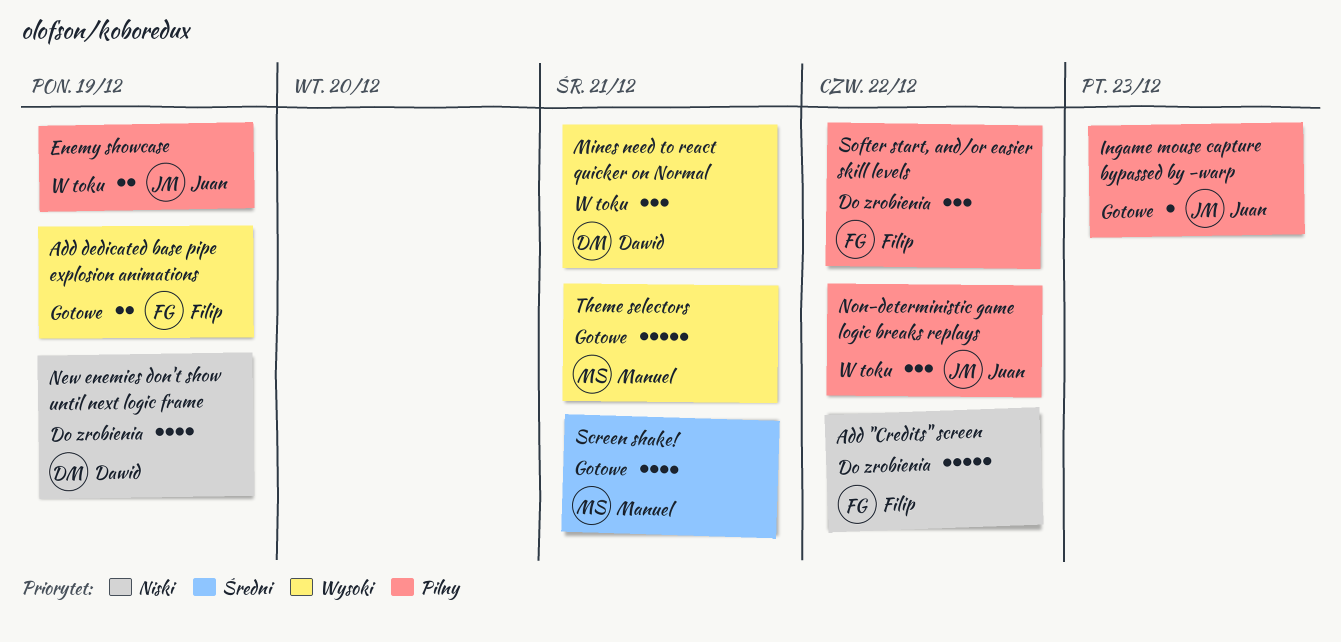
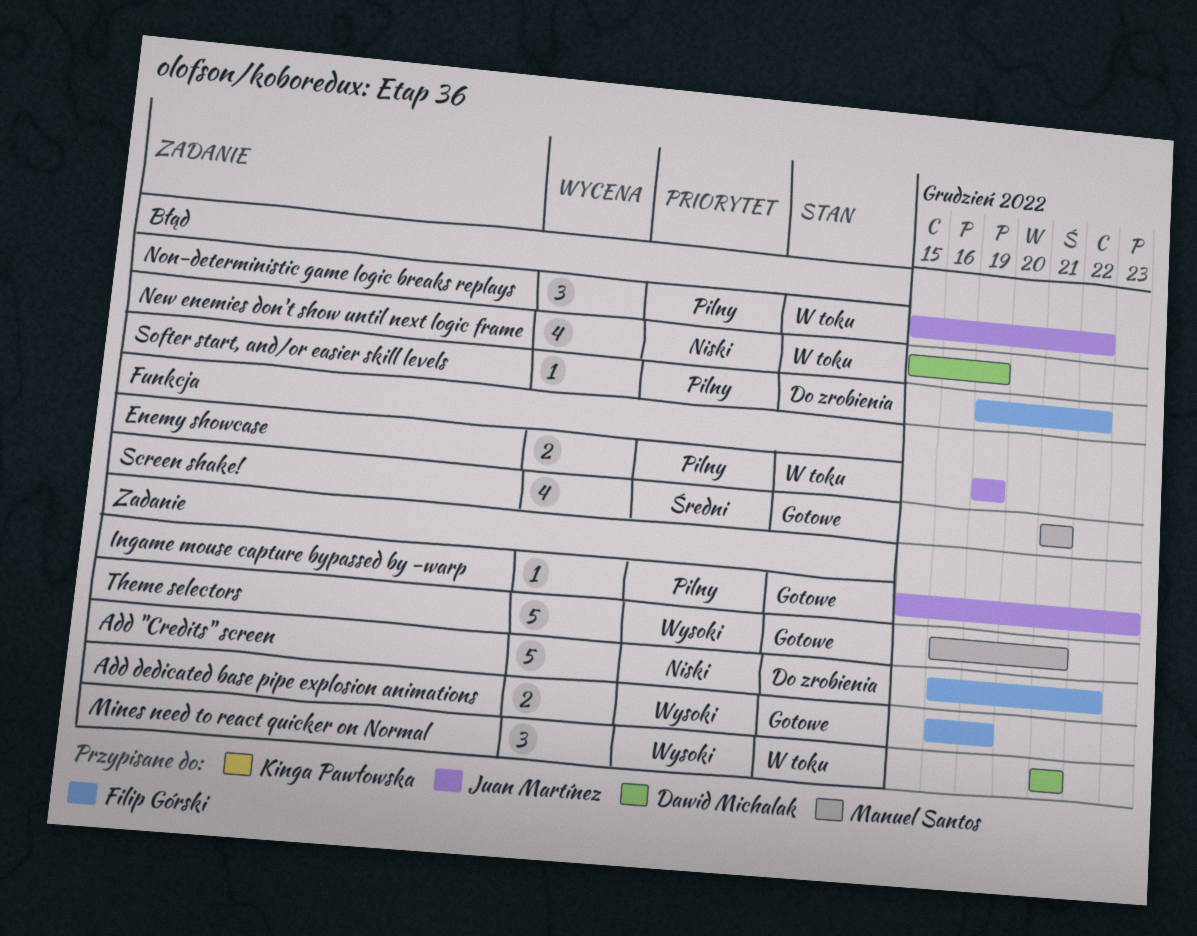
New enemies don't show until next logic frame, status: Do zrobienia -> W toku
Softer start, and/or easier skill levels, estimate: 3 -> 1

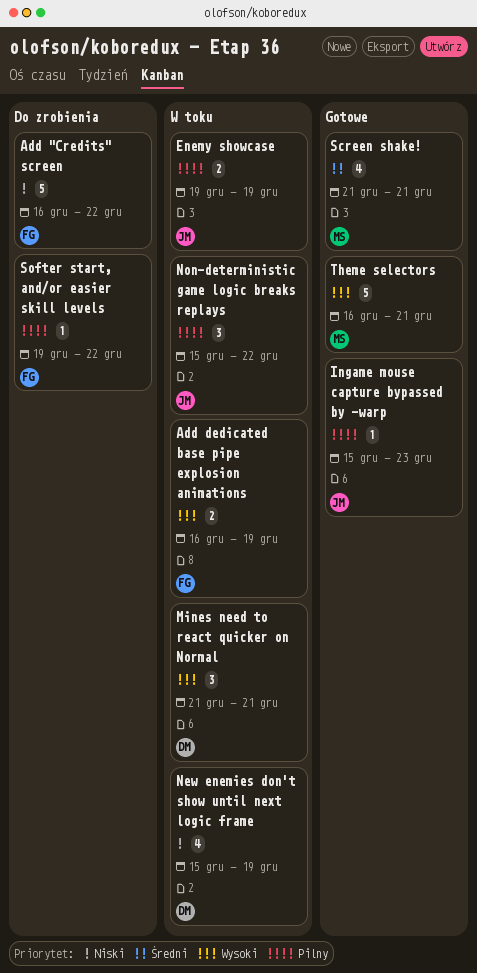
Add dedicated base pipe explosion animations, status: Gotowe -> W toku

